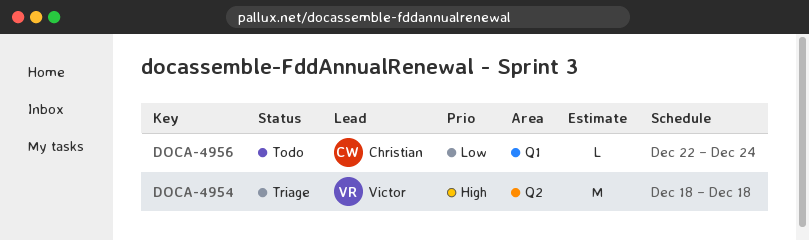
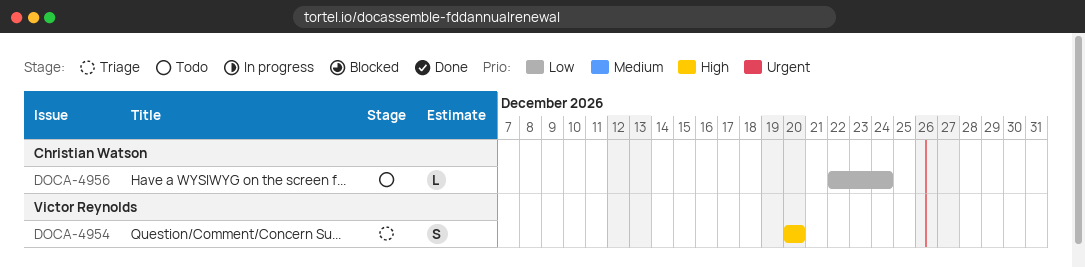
DOCA-4954, estimate: M -> S
DOCA-4954, start: Dec 18 -> Dec 20
DOCA-4954, due: Dec 18 -> Dec 20

